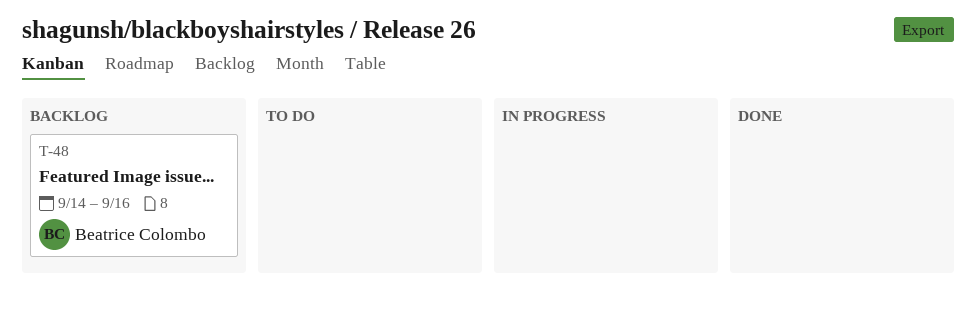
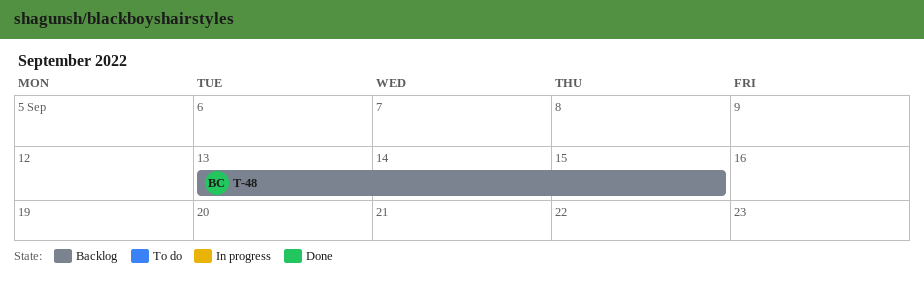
T-48, start: Sep 14 -> Sep 13
T-48, due: Sep 16 -> Sep 15

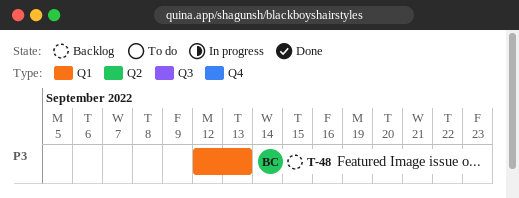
T-48, start: Sep 13 -> Sep 12
T-48, due: Sep 15 -> Sep 13

